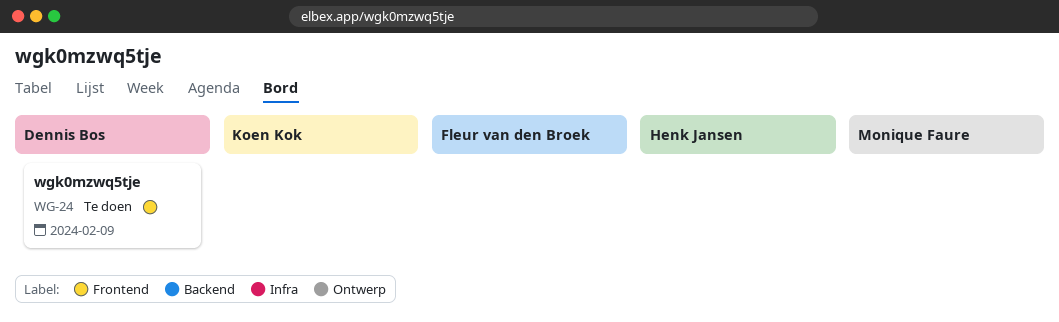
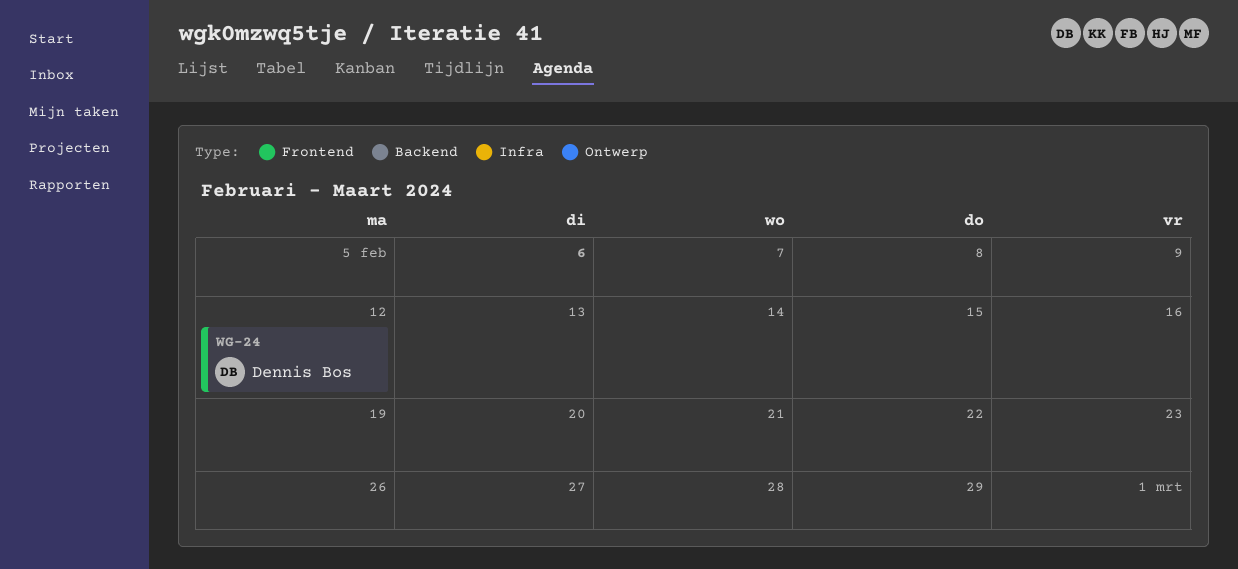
WG-24, due: Feb 9 -> Feb 12

